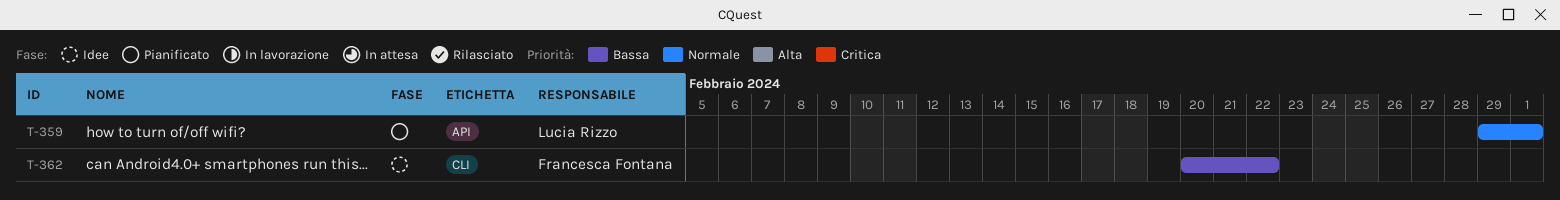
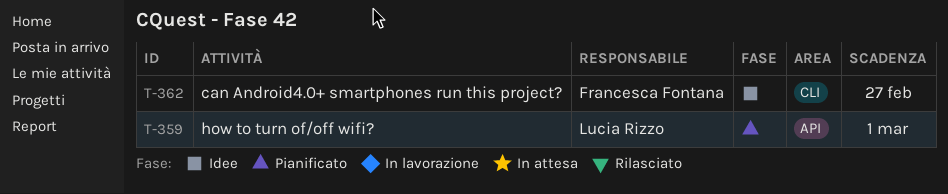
T-362, due: Feb 22 -> Feb 27

